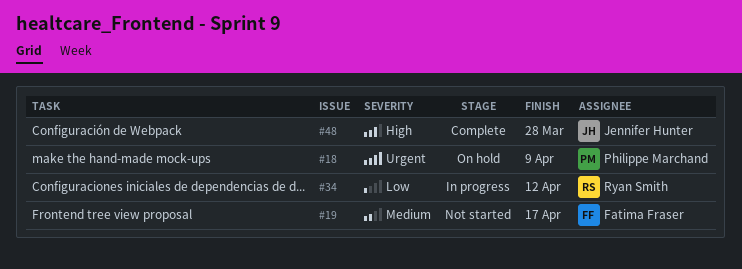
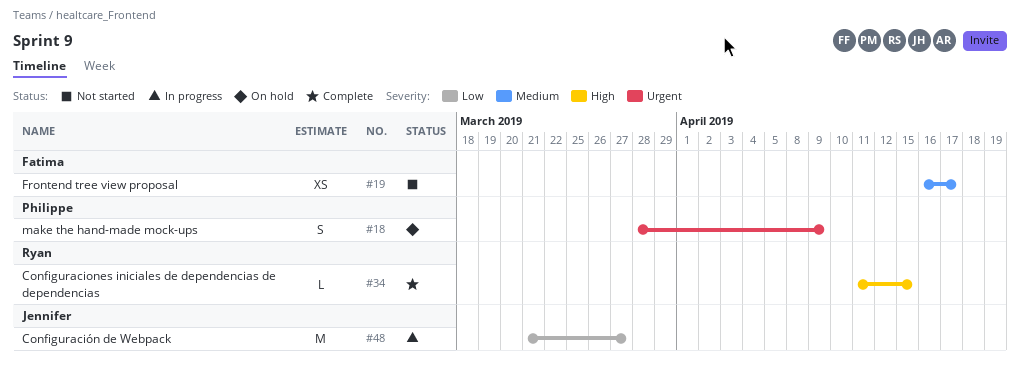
#34, status: In progress -> Complete
#34, priority: Low -> High
#34, due: Apr 12 -> Apr 15
#48, status: Complete -> In progress
#48, priority: High -> Low
#48, due: Mar 28 -> Mar 27

